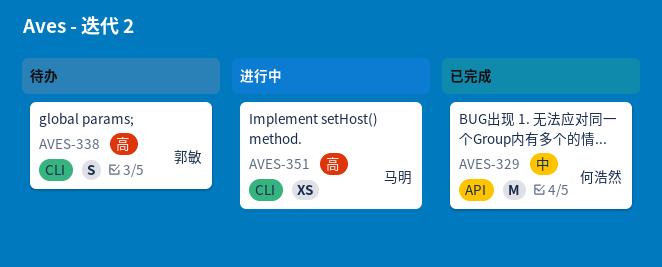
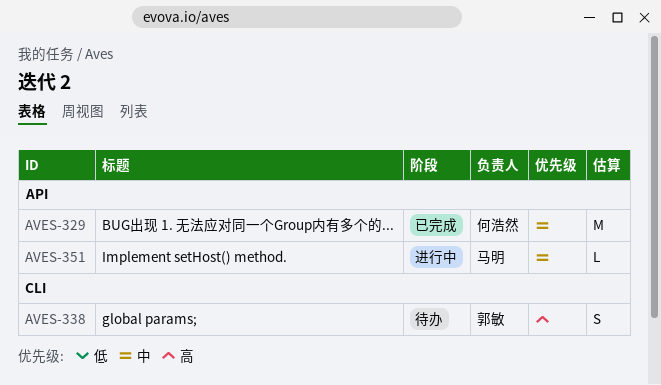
AVES-351, priority: 高 -> 中
AVES-351, label: CLI -> API
AVES-351, estimate: XS -> L

